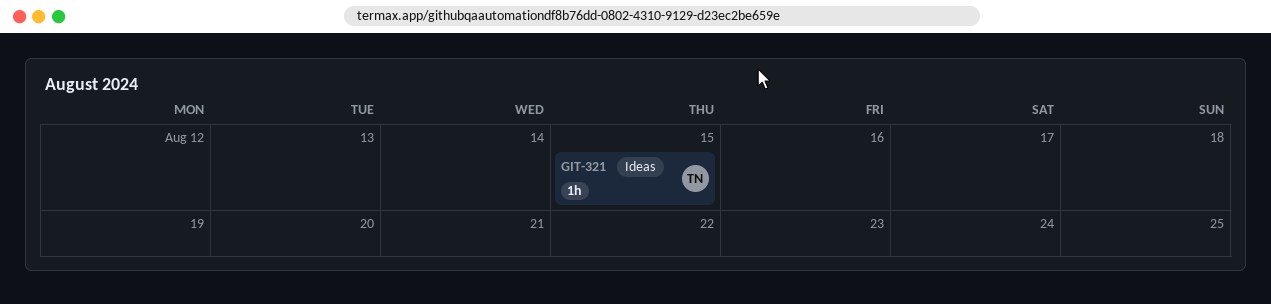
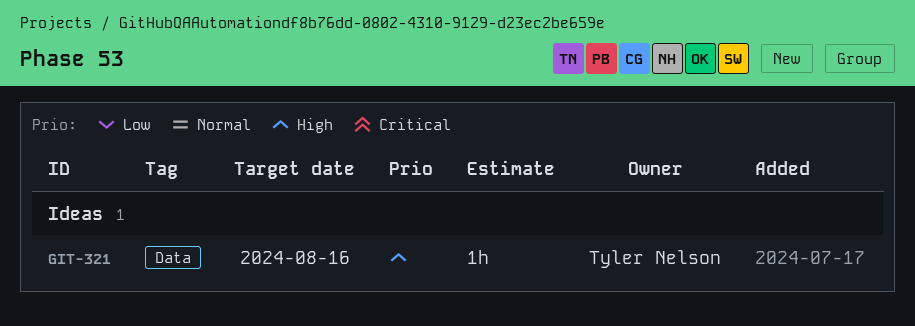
GIT-321, due: Aug 15 -> Aug 16

